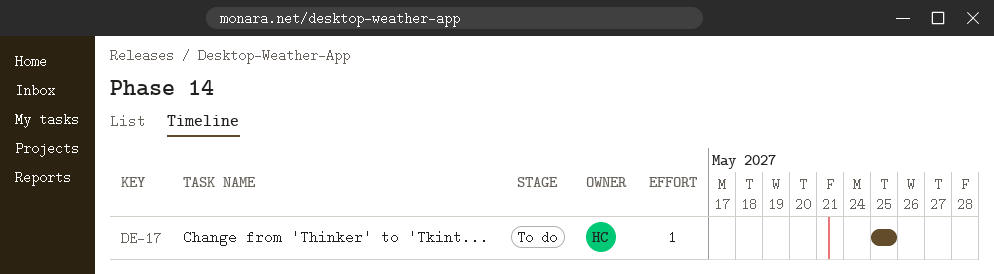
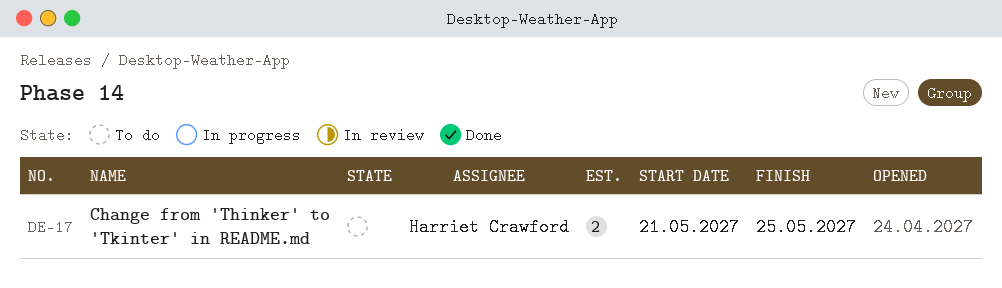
DE-17, estimate: 1 -> 2
DE-17, start: May 25 -> May 21

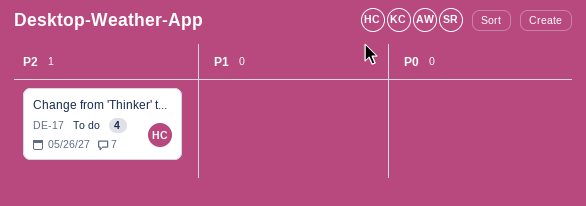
DE-17, estimate: 2 -> 4
DE-17, due: May 25 -> May 26

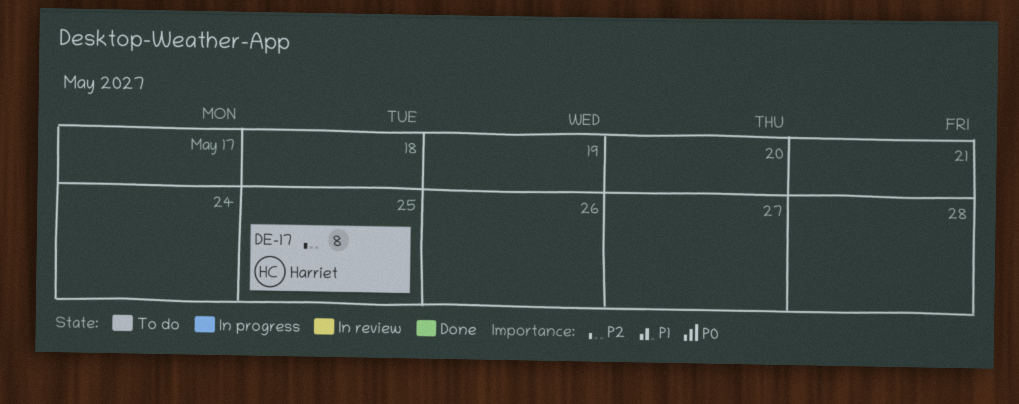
DE-17, estimate: 4 -> 8
DE-17, due: May 26 -> May 25

